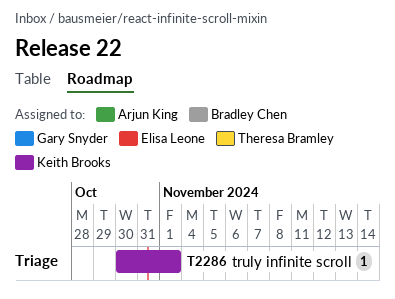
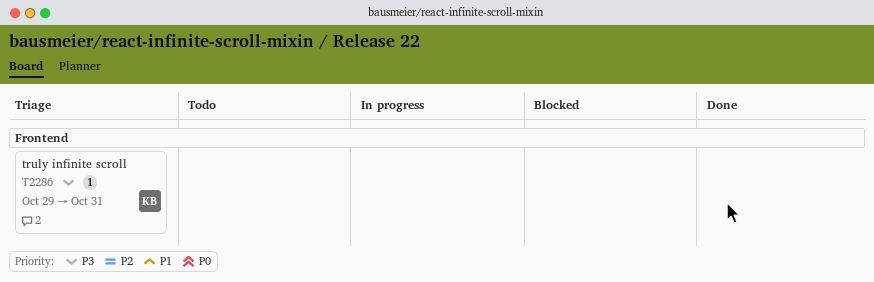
T2286, start: Oct 30 -> Oct 29
T2286, due: Nov 1 -> Oct 31

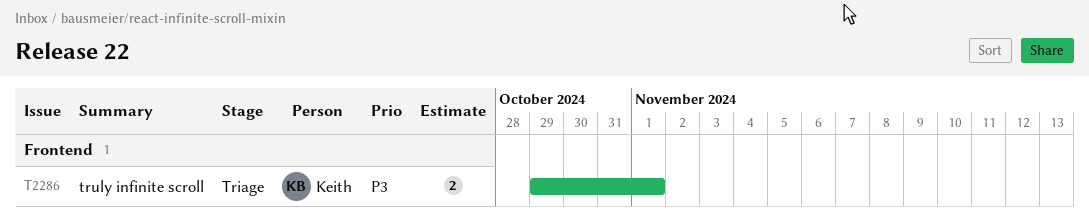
T2286, estimate: 1 -> 2
T2286, due: Oct 31 -> Nov 1

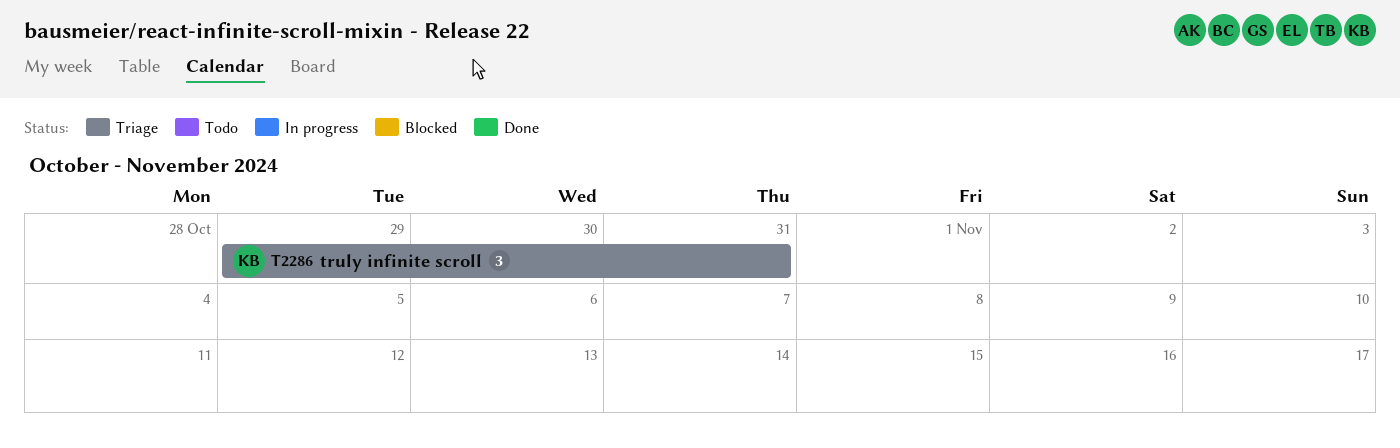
T2286, estimate: 2 -> 3
T2286, due: Nov 1 -> Oct 31

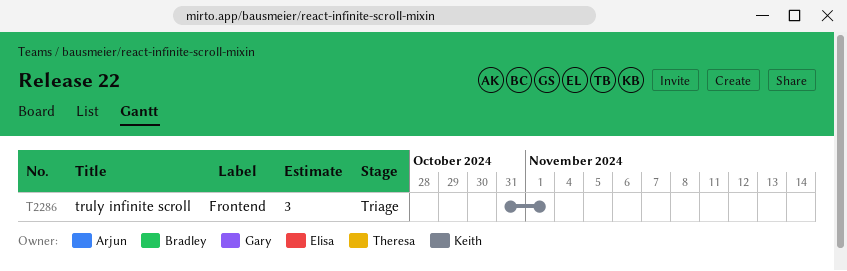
T2286, start: Oct 29 -> Oct 31
T2286, due: Oct 31 -> Nov 1

